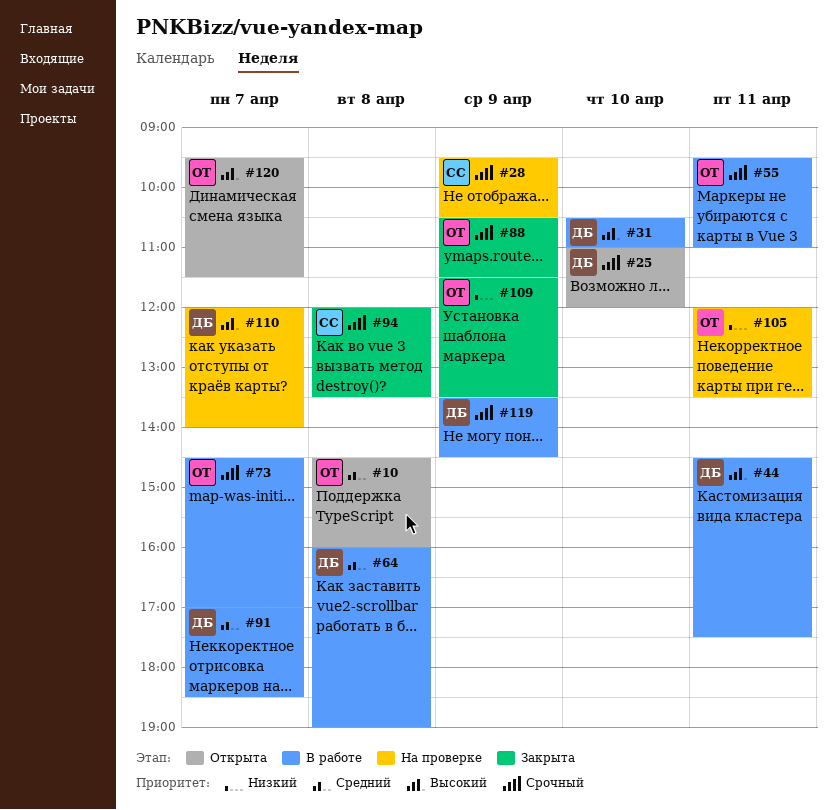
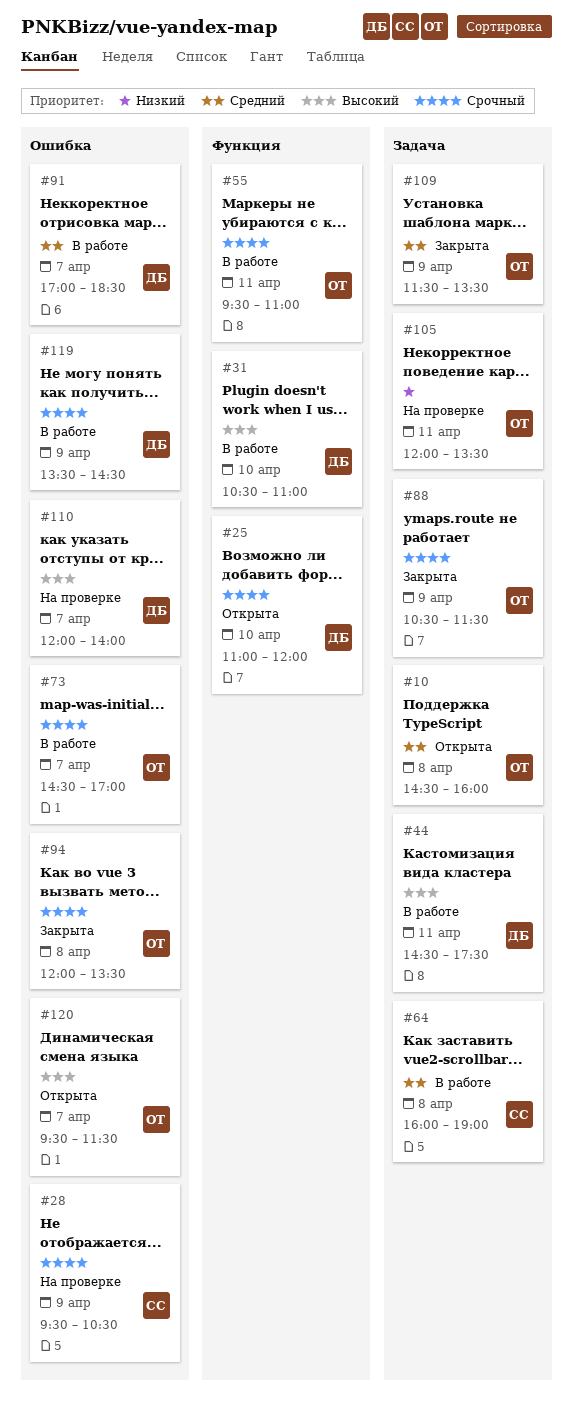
#64, owner: ДБ -> СС
#94, owner: СС -> ОТ
#109, priority: Низкий -> Средний

